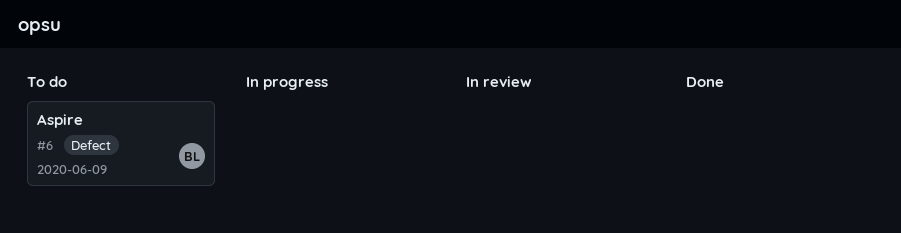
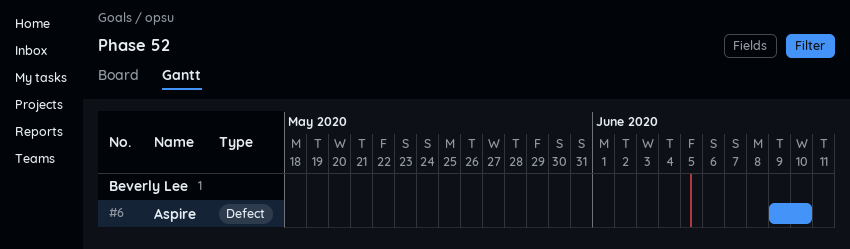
#6, due: Jun 9 -> Jun 10

